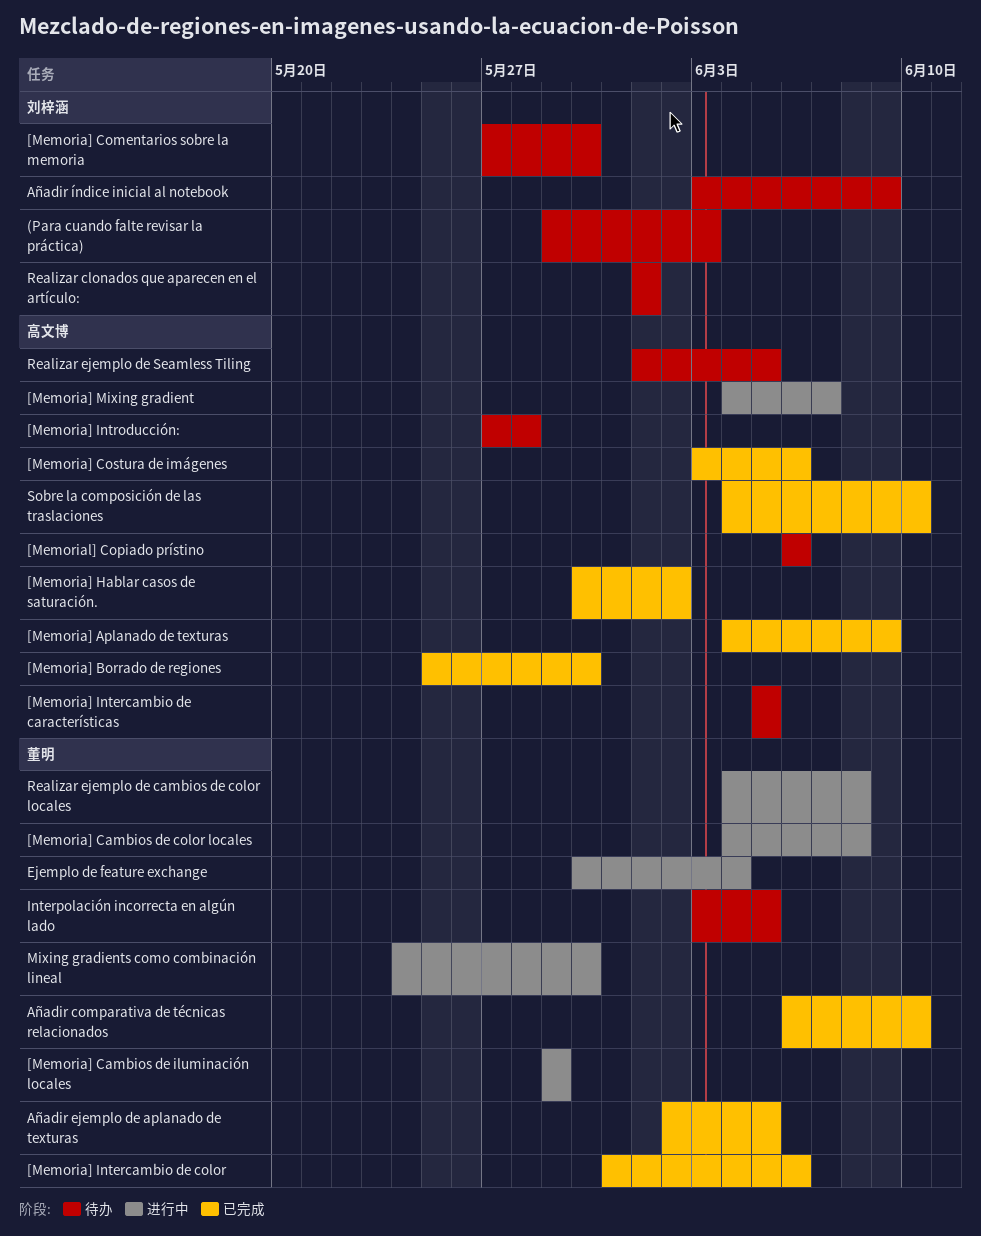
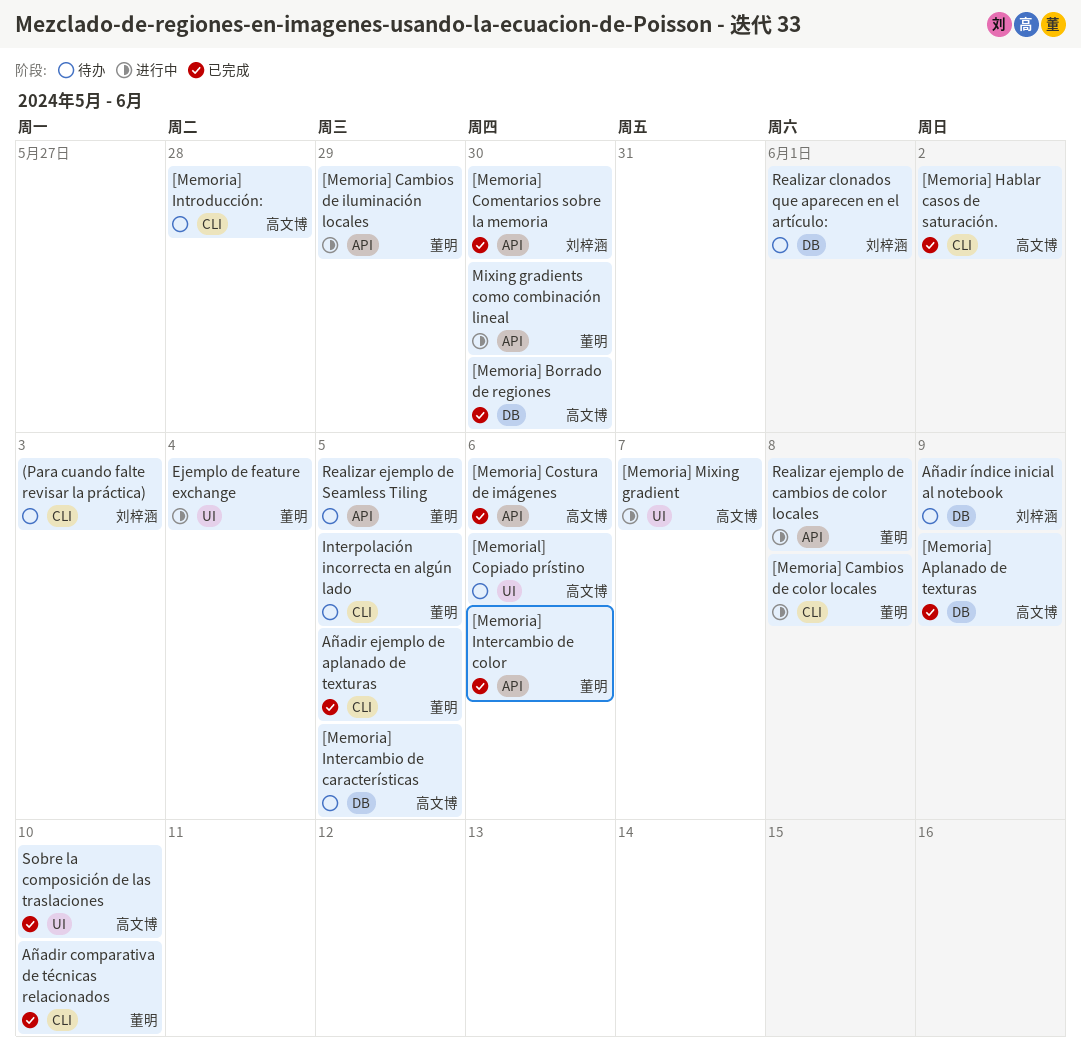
[Memoria] Comentarios sobre la memoria, status: 待办 -> 已完成
Realizar ejemplo de Seamless Tiling, owner: 高文博 -> 董明

